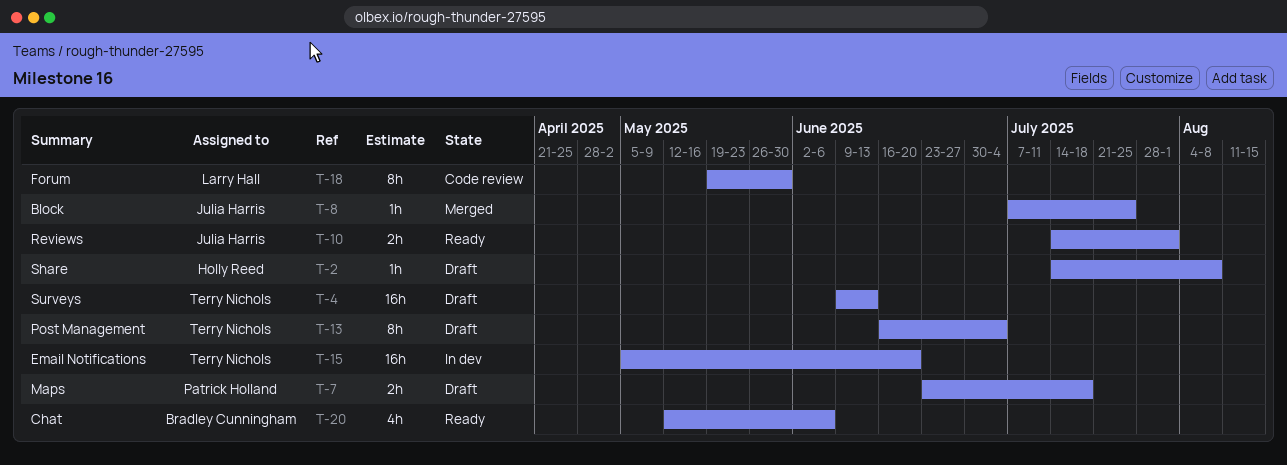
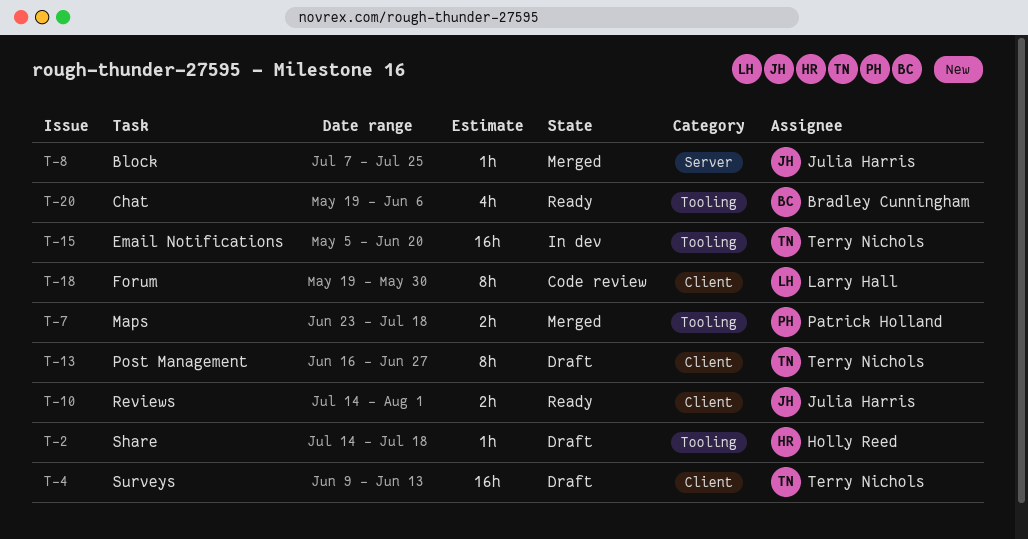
T-2, due: Aug 8 -> Jul 18
T-7, status: Draft -> Merged
T-13, due: Jul 4 -> Jun 27
T-20, start: May 12 -> May 19

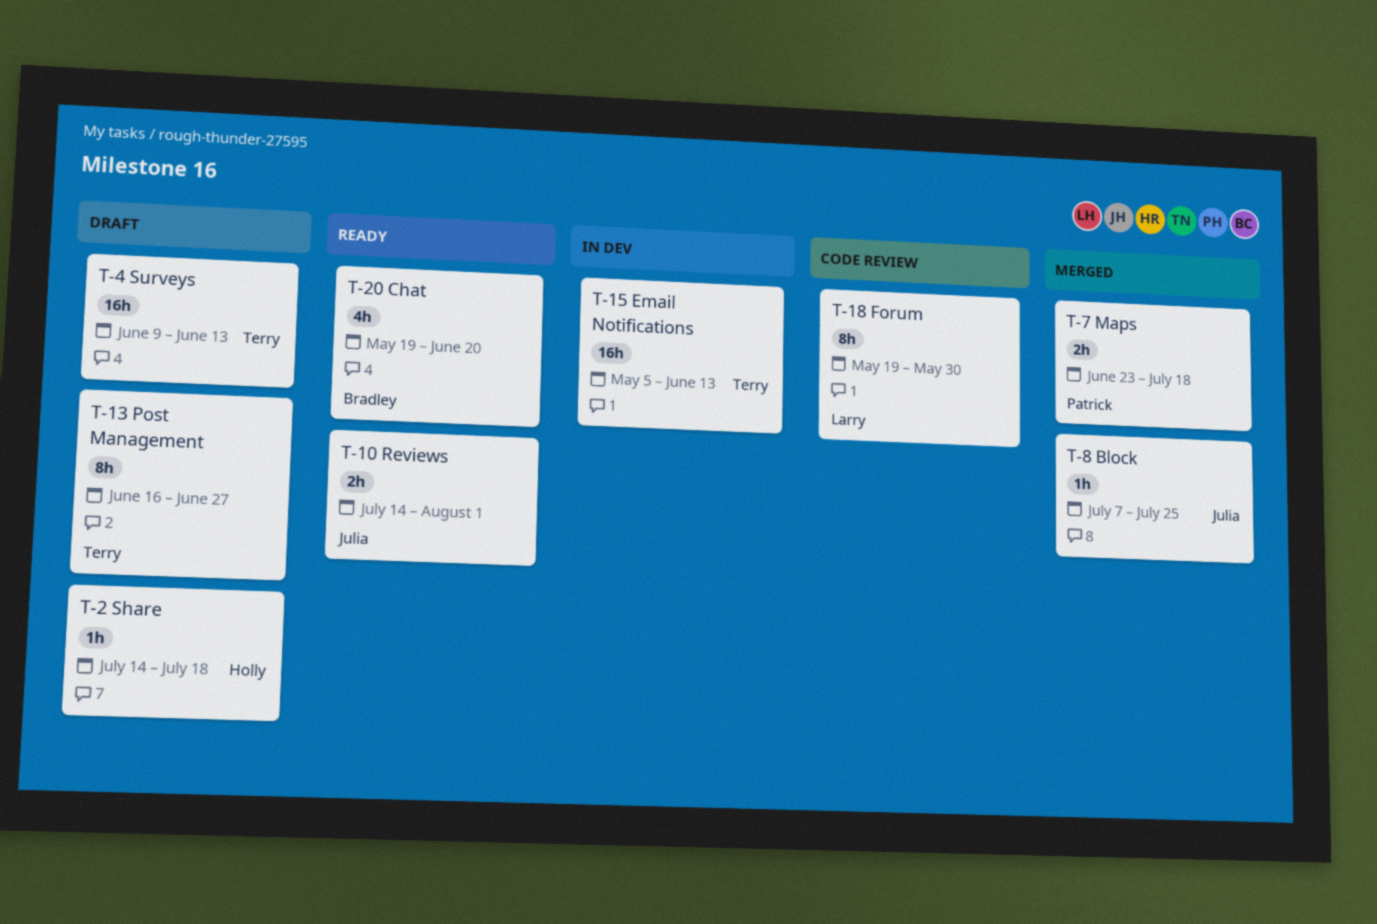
T-15, due: Jun 20 -> Jun 13
T-20, due: Jun 6 -> Jun 20

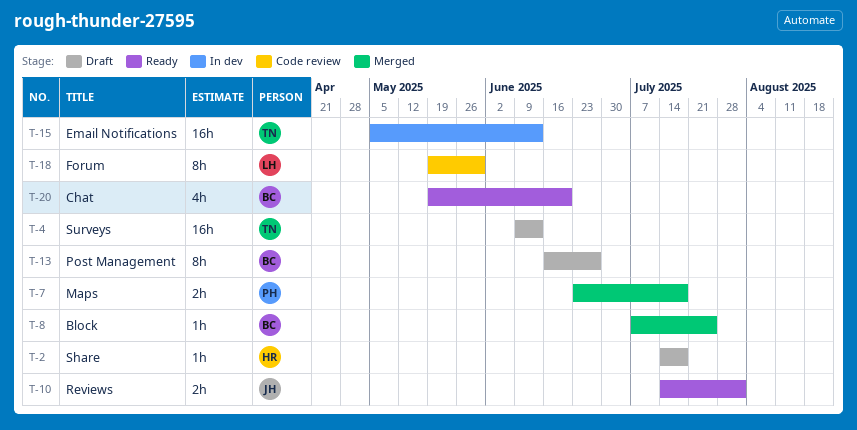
T-8, owner: Julia -> Bradley
T-13, owner: Terry -> Bradley

